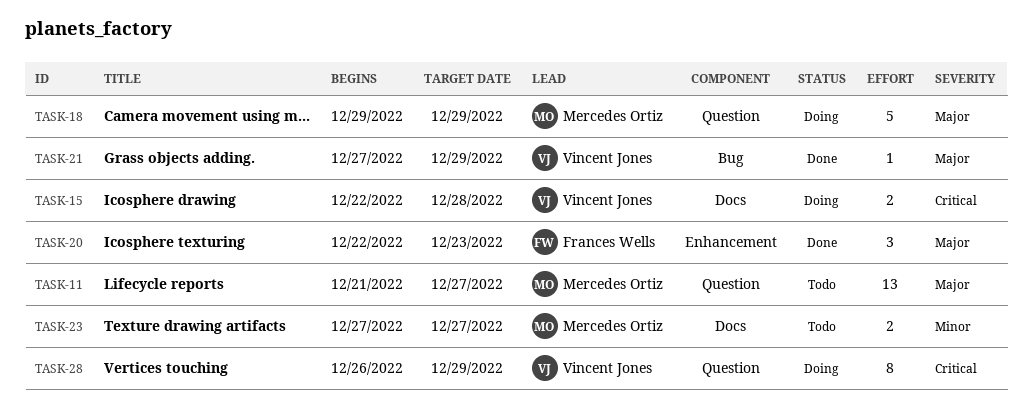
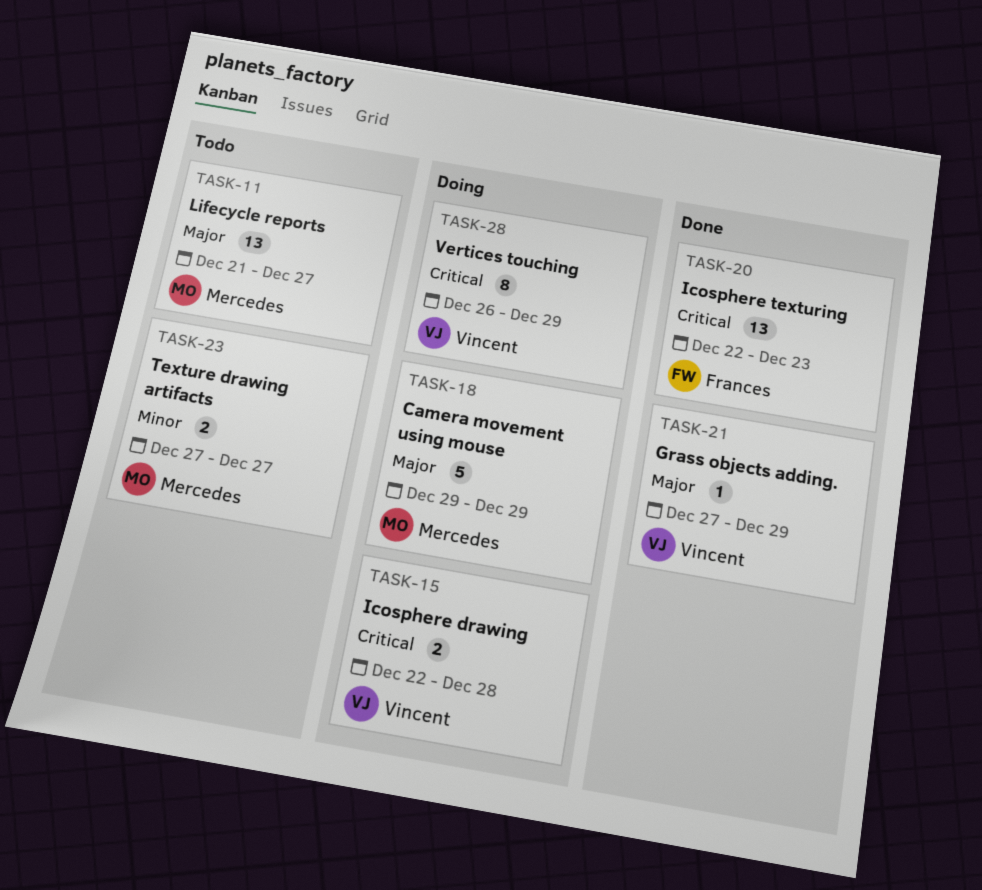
TASK-20, priority: Major -> Critical
TASK-20, estimate: 3 -> 13

